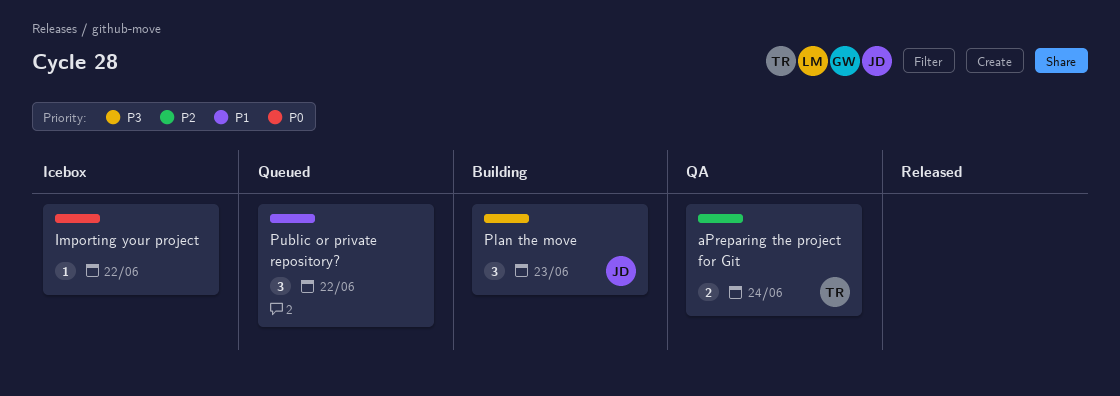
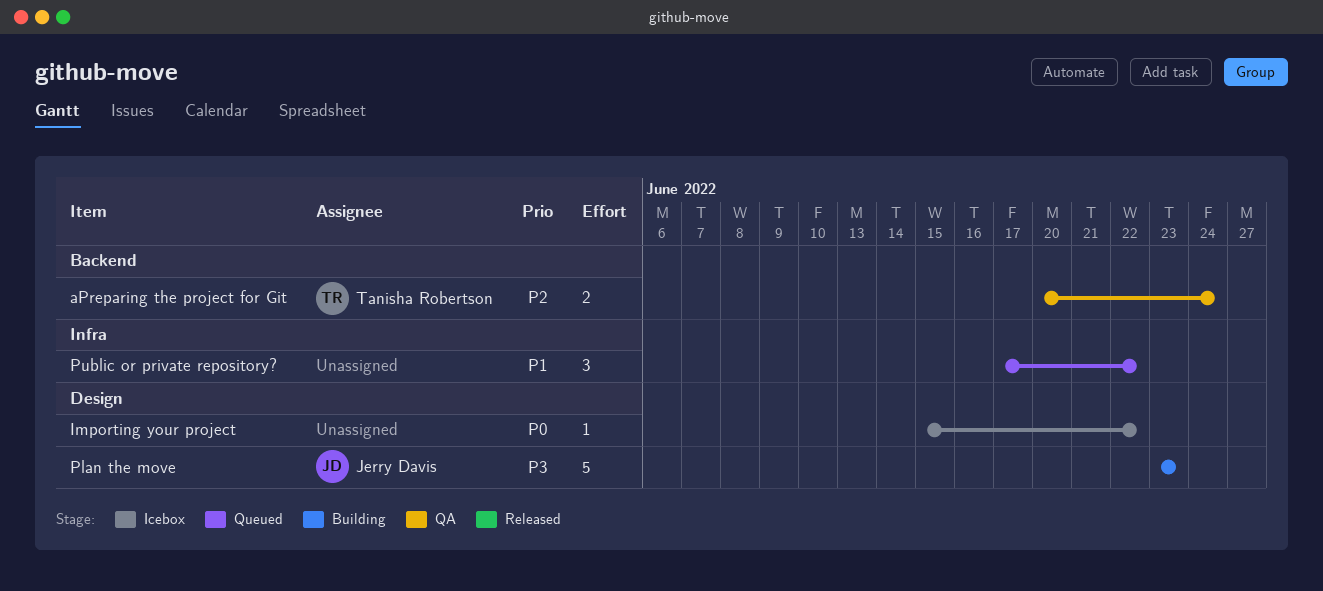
Plan the move, estimate: 3 -> 5

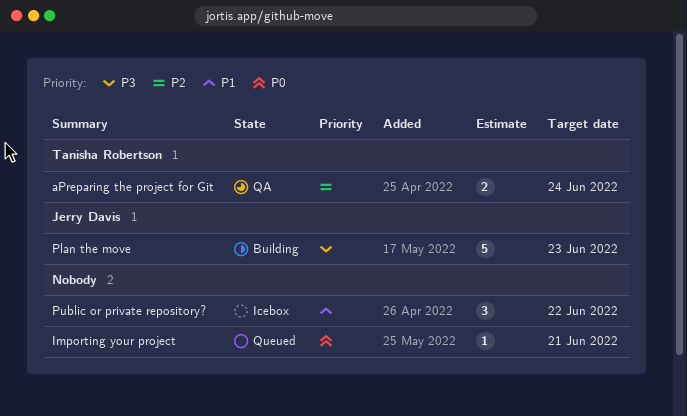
Importing your project, status: Icebox -> Queued
Importing your project, due: Jun 22 -> Jun 21
Public or private repository?, status: Queued -> Icebox

